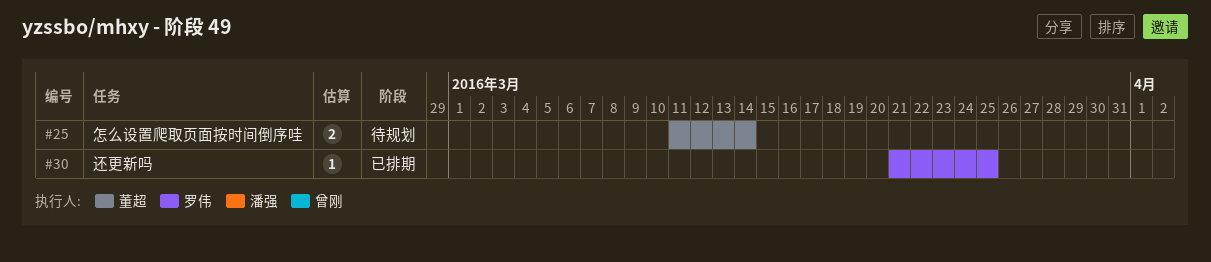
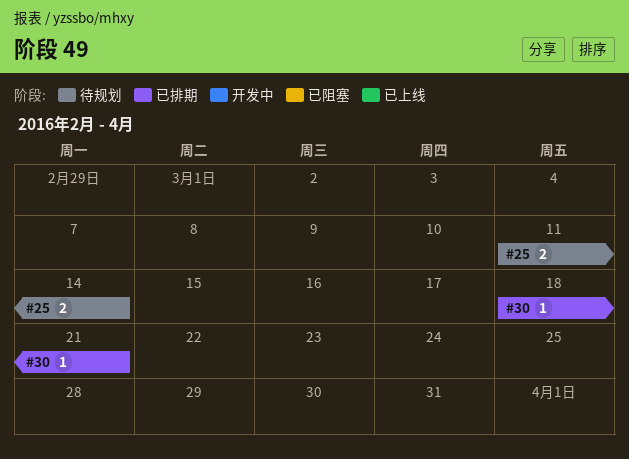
#30, start: Mar 21 -> Mar 18
#30, due: Mar 25 -> Mar 21

